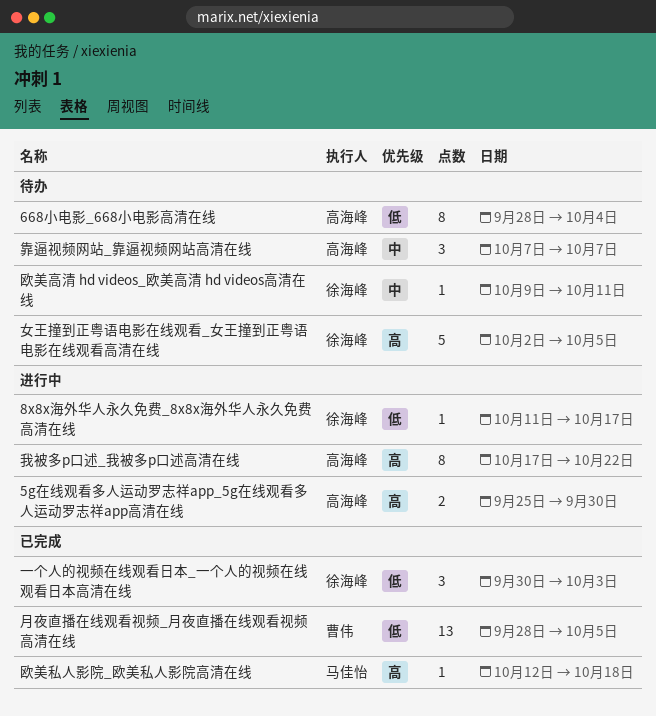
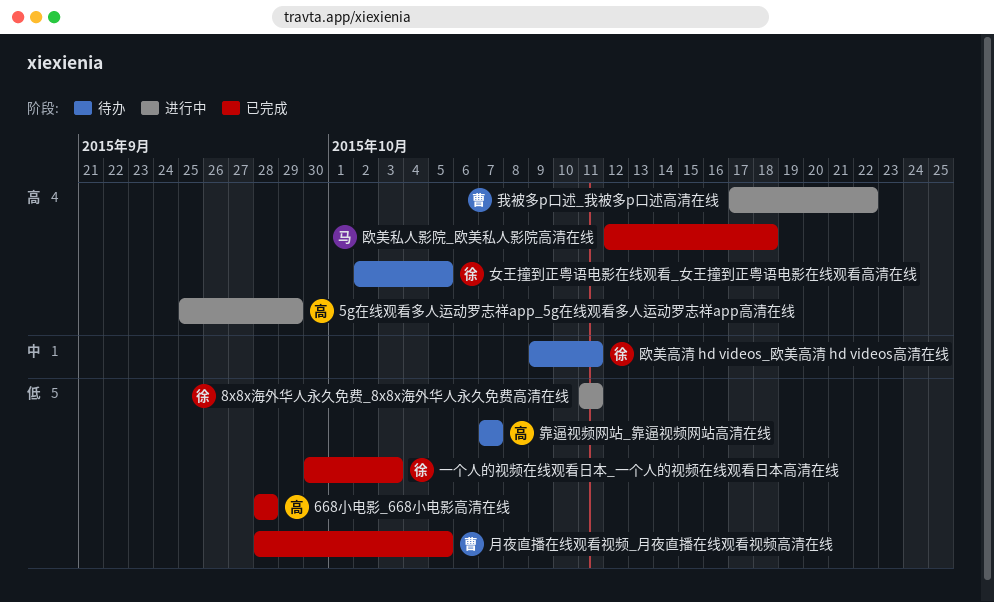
5g在线观看多人运动罗志祥app_5g在线观看多人运动罗志祥app高清在线, due: Sep 30 -> Sep 29
668小电影_668小电影高清在线, status: 待办 -> 已完成
668小电影_668小电影高清在线, due: Oct 4 -> Sep 28
8x8x海外华人永久免费_8x8x海外华人永久免费高清在线, due: Oct 17 -> Oct 11
我被多p口述_我被多p口述高清在线, owner: 高海峰 -> 曹伟
靠逼视频网站_靠逼视频网站高清在线, priority: 中 -> 低

